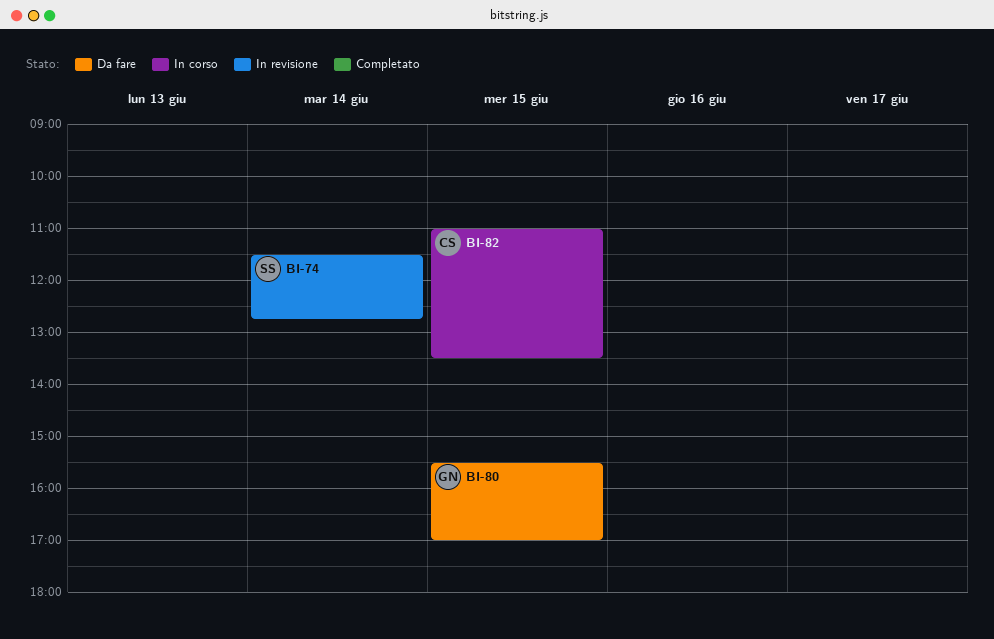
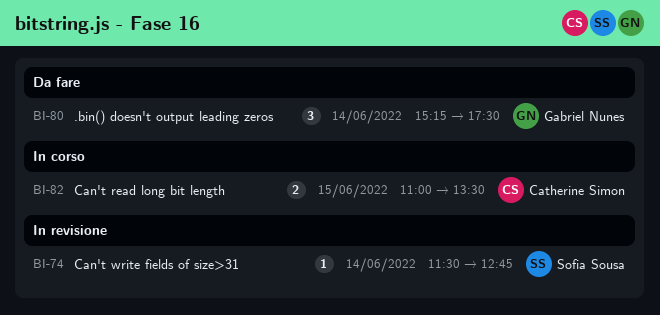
BI-80, day: Jun 15 -> Jun 14
BI-80, begins: 15:30 -> 15:15
BI-80, ends: 17:00 -> 17:30

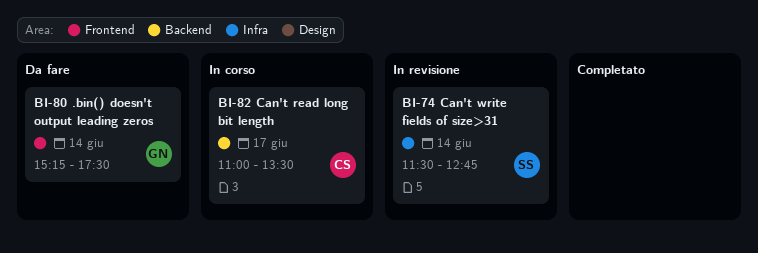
BI-82, day: Jun 15 -> Jun 17

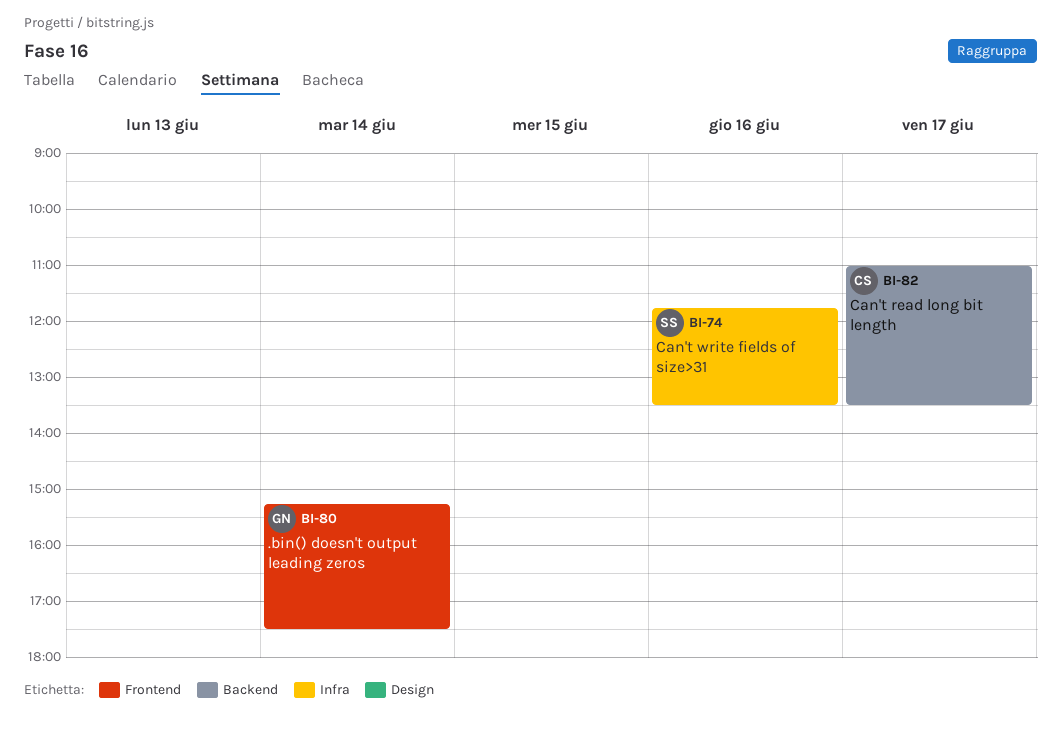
BI-74, day: Jun 14 -> Jun 16
BI-74, begins: 11:30 -> 11:45
BI-74, ends: 12:45 -> 13:30

